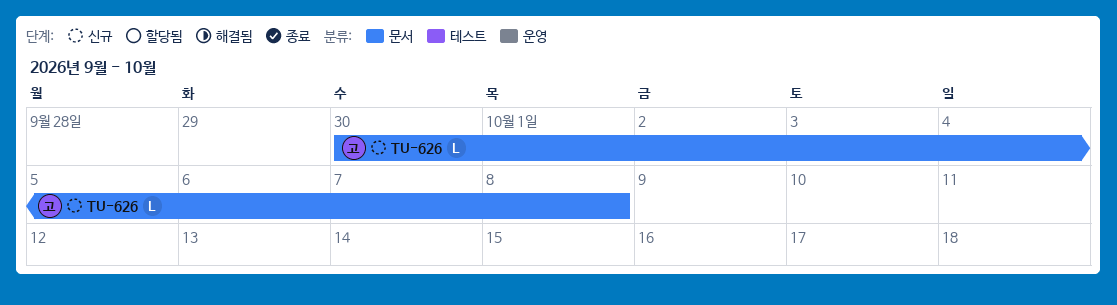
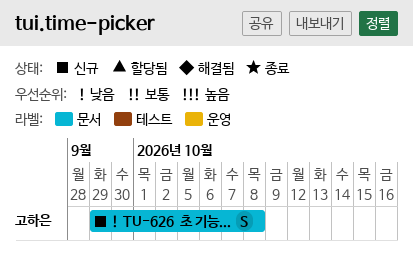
TU-626, estimate: L -> S
TU-626, start: Sep 30 -> Sep 29

